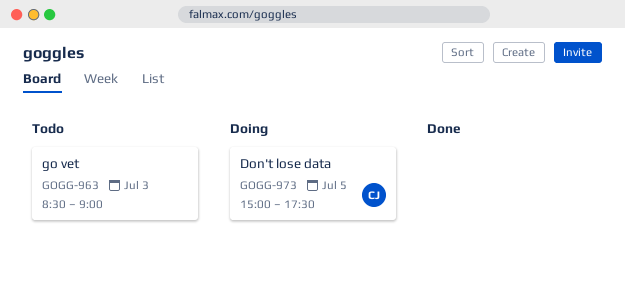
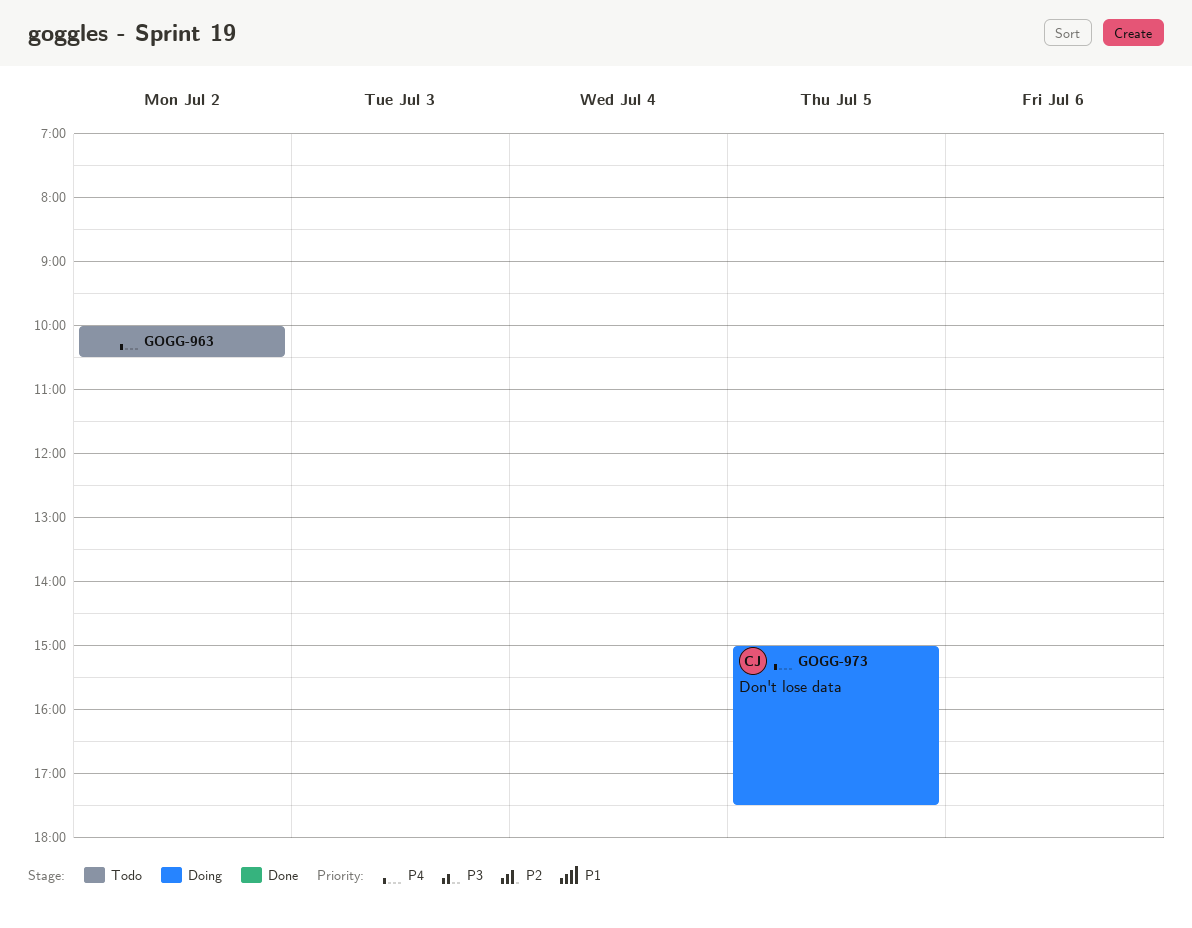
GOGG-963, day: Jul 3 -> Jul 2
GOGG-963, begins: 08:30 -> 10:00
GOGG-963, ends: 09:00 -> 10:30

